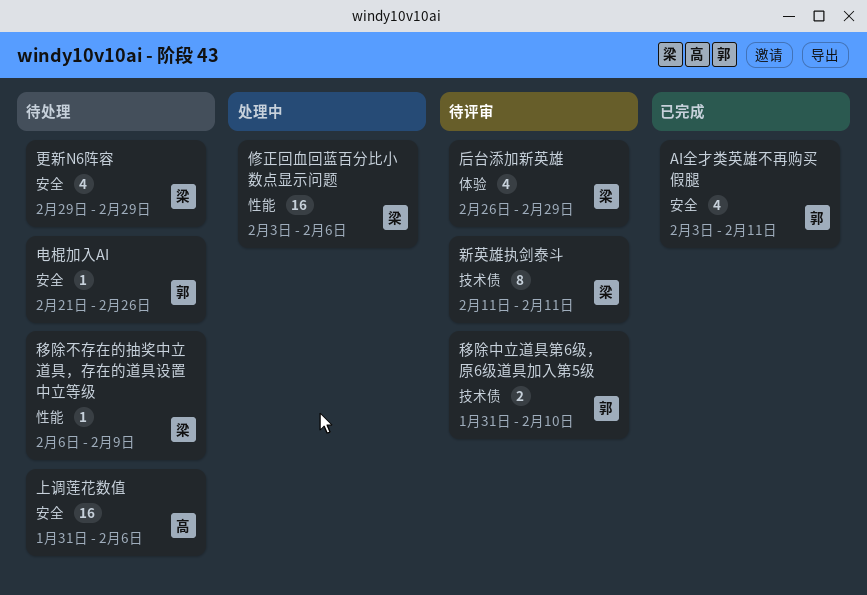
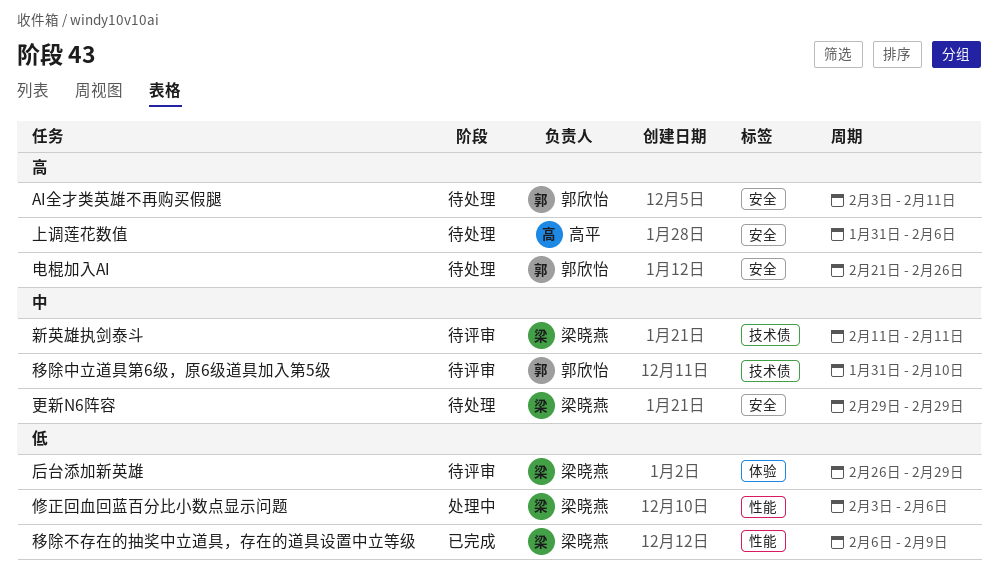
AI全才类英雄不再购买假腿, status: 已完成 -> 待处理
移除不存在的抽奖中立道具，存在的道具设置中立等级, status: 待处理 -> 已完成

